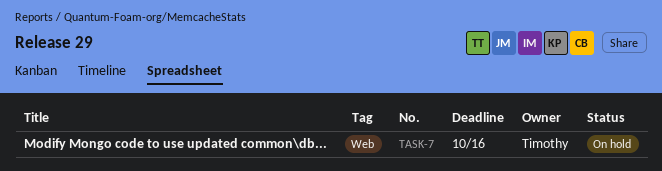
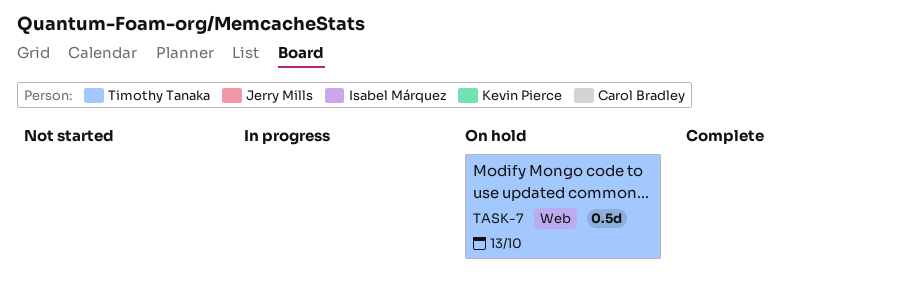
TASK-7, due: Oct 16 -> Oct 13

